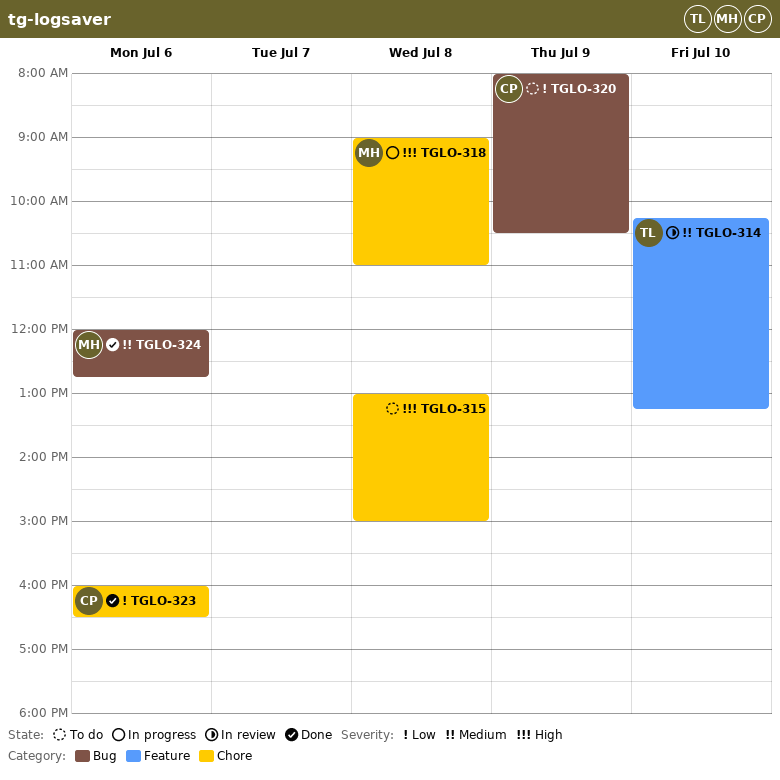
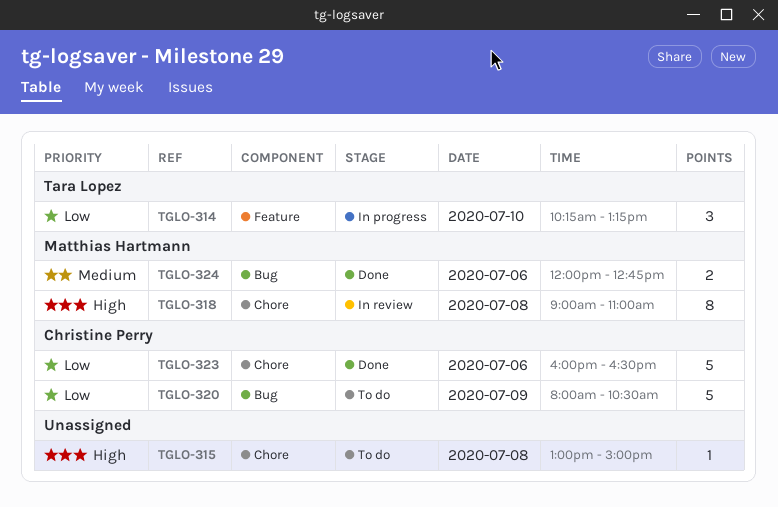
TGLO-314, status: In review -> In progress
TGLO-314, priority: Medium -> Low
TGLO-318, status: In progress -> In review

